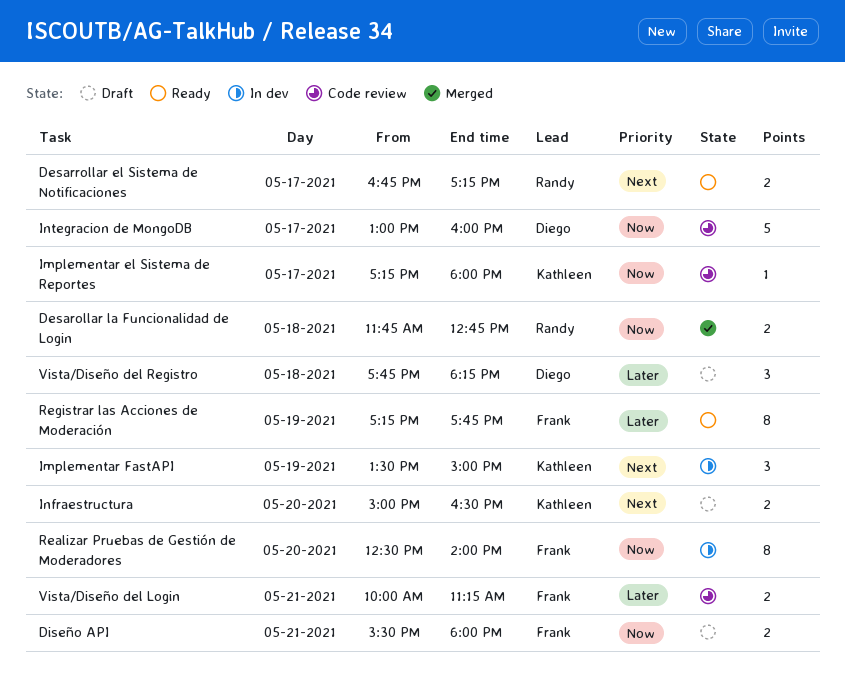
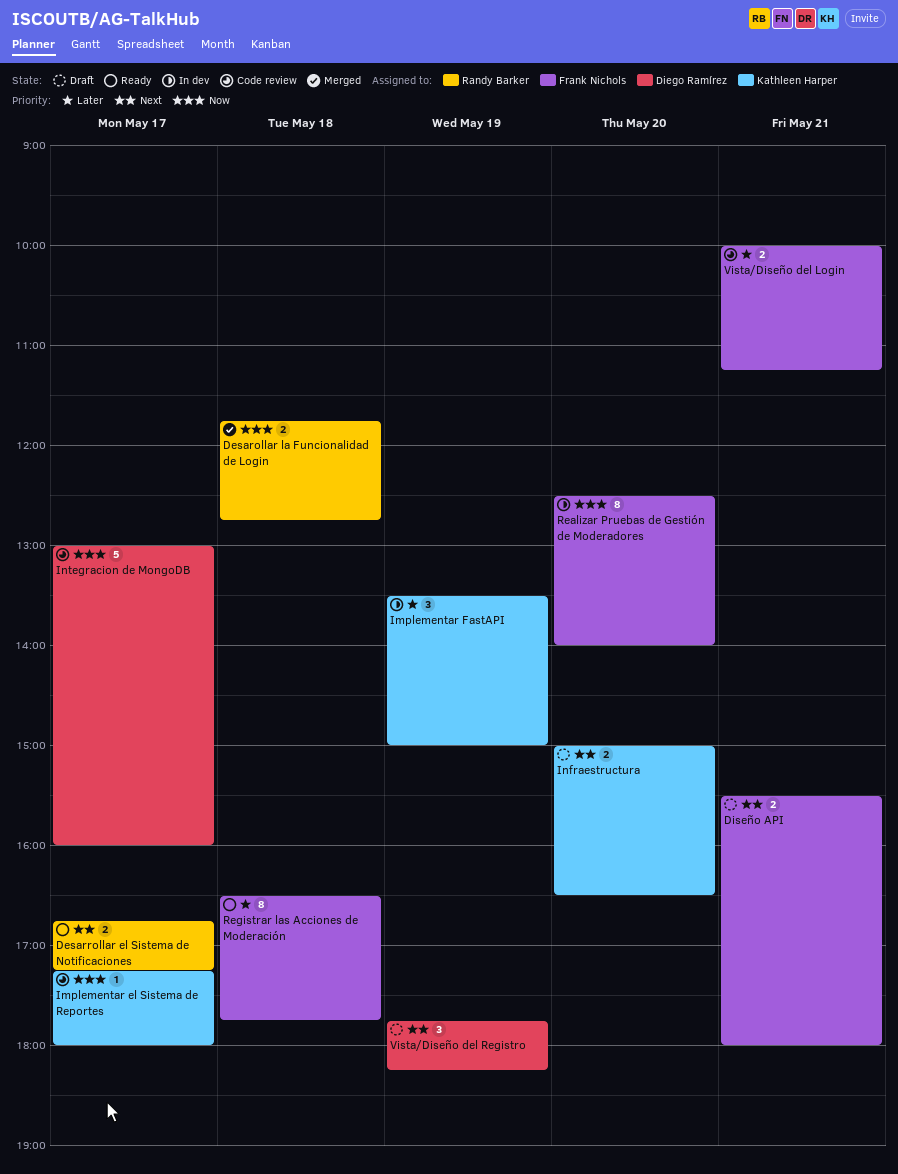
Diseño API, priority: Now -> Next
Implementar FastAPI, priority: Next -> Later
Registrar las Acciones de Moderación, day: May 19 -> May 18
Registrar las Acciones de Moderación, begins: 17:15 -> 16:30
Vista/Diseño del Registro, priority: Later -> Next
Vista/Diseño del Registro, day: May 18 -> May 19

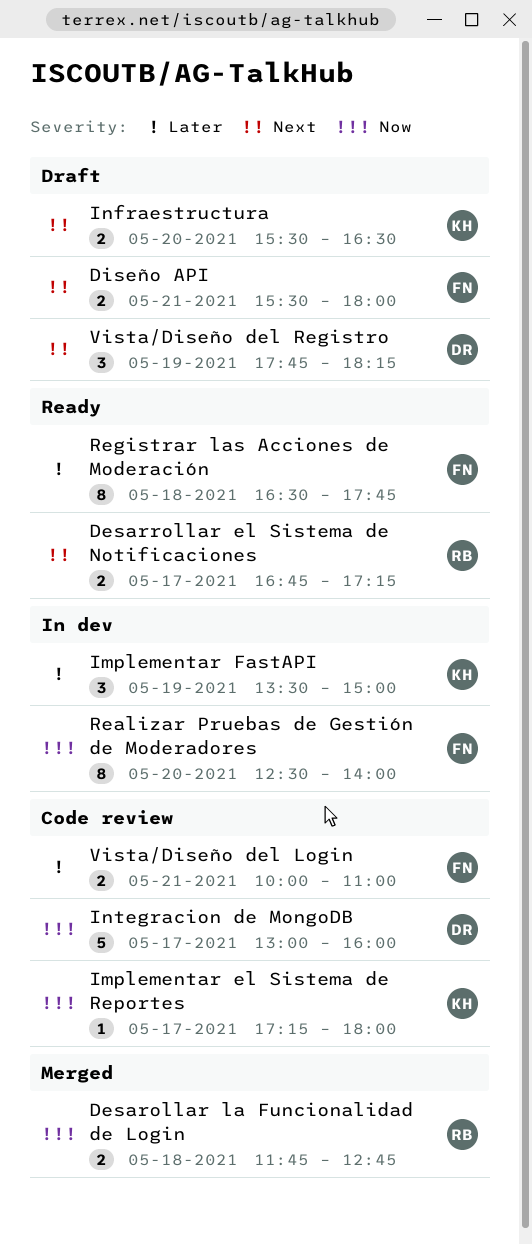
Infraestructura, begins: 15:00 -> 15:30
Vista/Diseño del Login, ends: 11:15 -> 11:00

